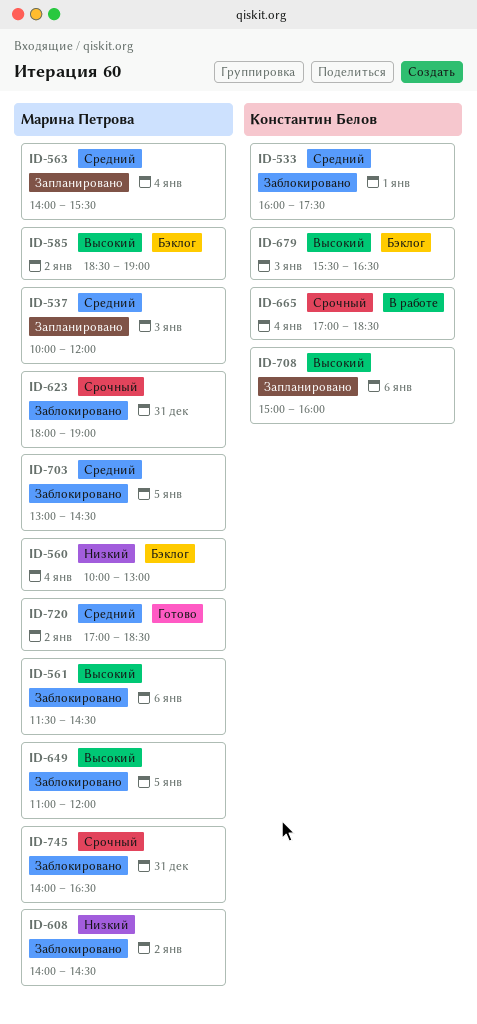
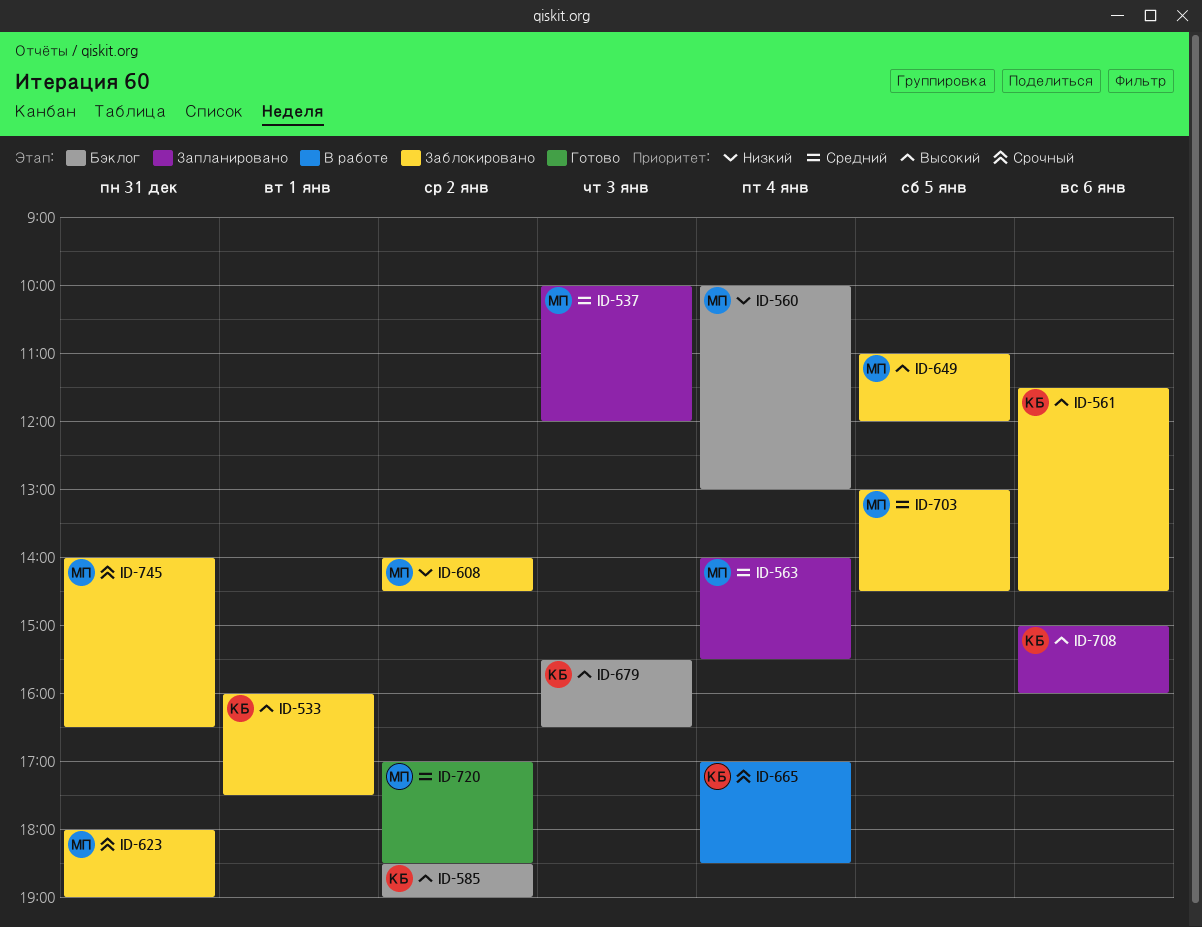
ID-533, priority: Средний -> Высокий
ID-561, owner: Марина Петрова -> Константин Белов
ID-585, owner: Марина Петрова -> Константин Белов

